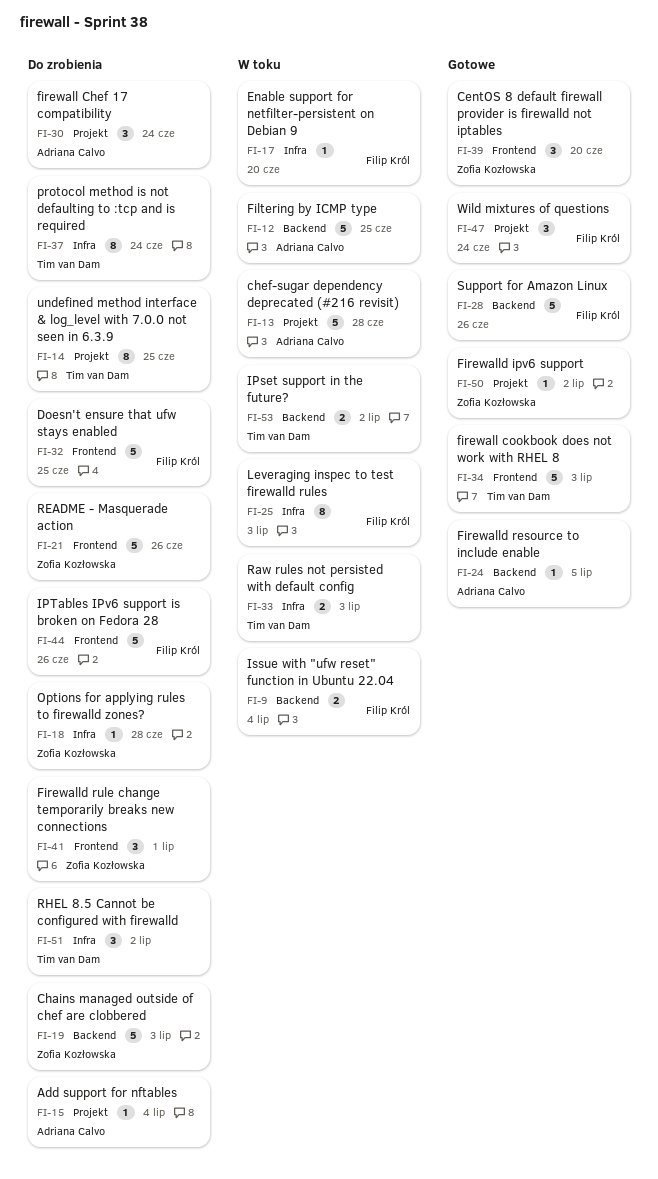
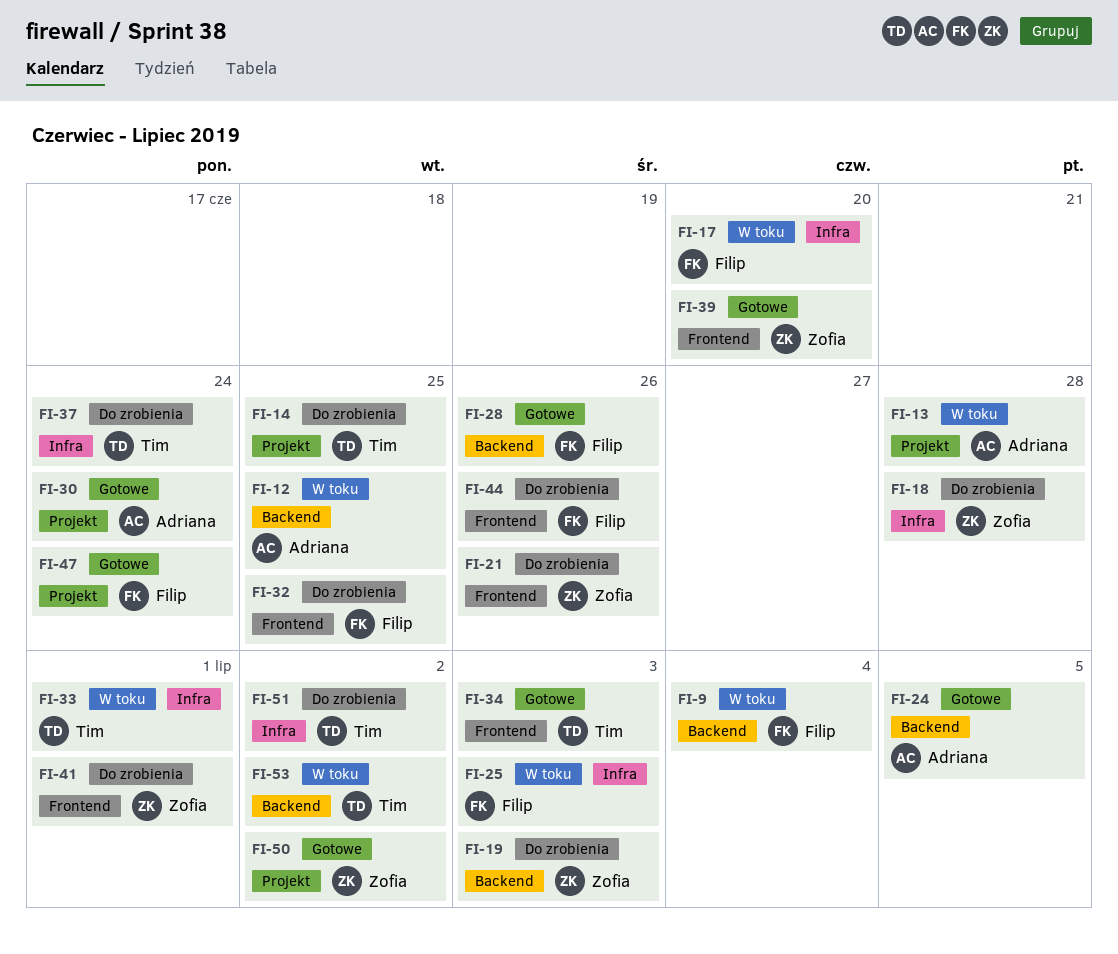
FI-15: present -> none
FI-30, status: Do zrobienia -> Gotowe
FI-33, due: Jul 3 -> Jul 1

